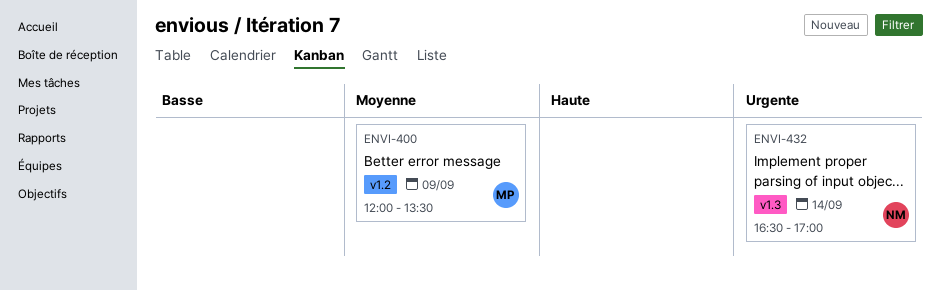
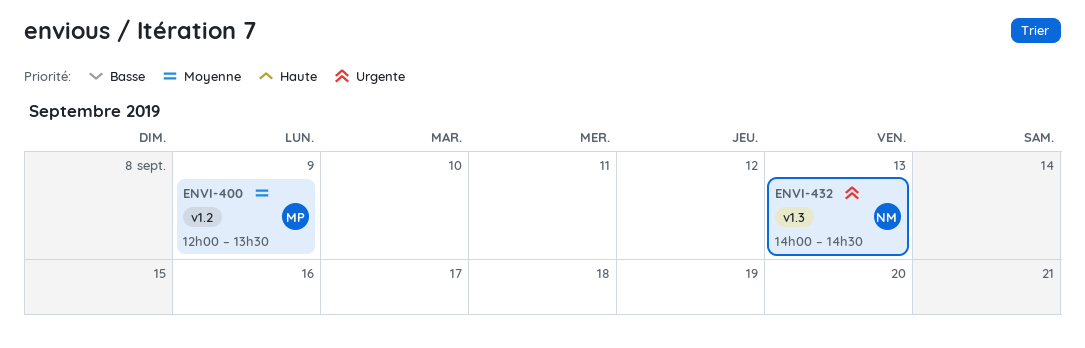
ENVI-432, day: Sep 14 -> Sep 13
ENVI-432, begins: 16:30 -> 14:00
ENVI-432, ends: 17:00 -> 14:30

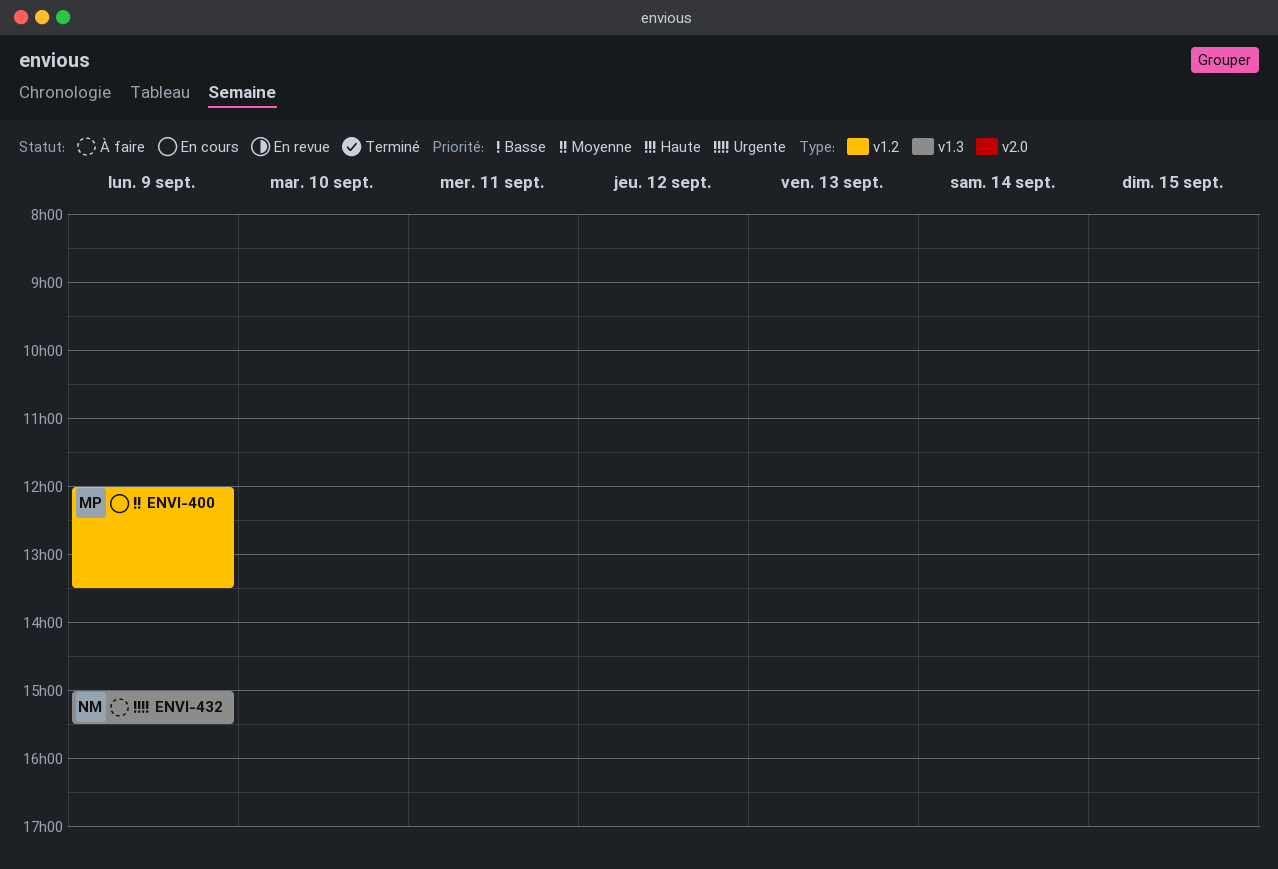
ENVI-432, day: Sep 13 -> Sep 9
ENVI-432, begins: 14:00 -> 15:00
ENVI-432, ends: 14:30 -> 15:30

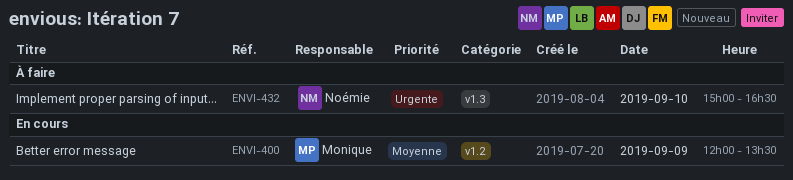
ENVI-432, day: Sep 9 -> Sep 10
ENVI-432, ends: 15:30 -> 16:30

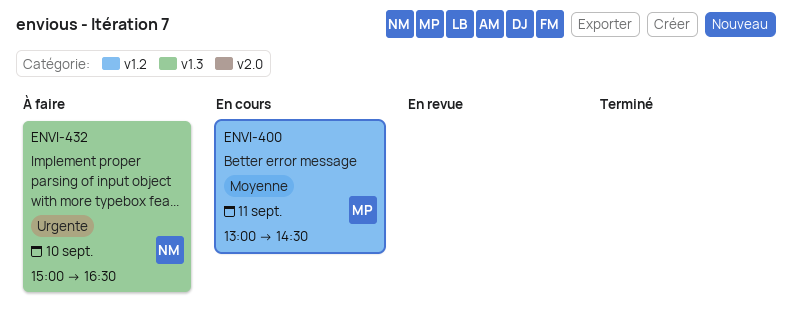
ENVI-400, day: Sep 9 -> Sep 11
ENVI-400, begins: 12:00 -> 13:00
ENVI-400, ends: 13:30 -> 14:30

